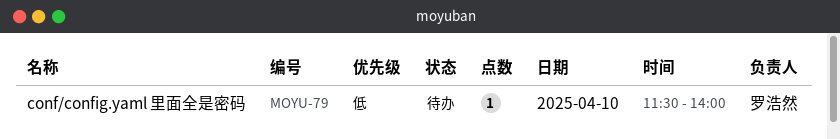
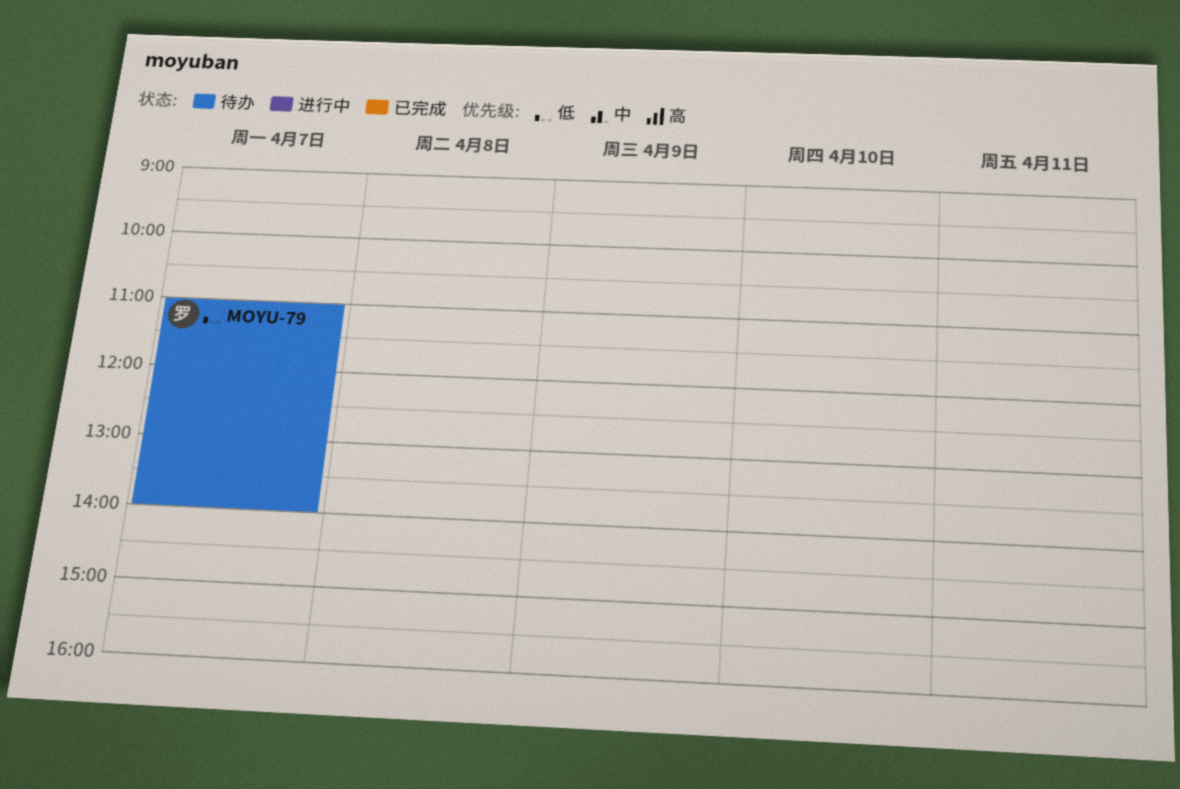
MOYU-79, day: Apr 10 -> Apr 7
MOYU-79, begins: 11:30 -> 11:00

